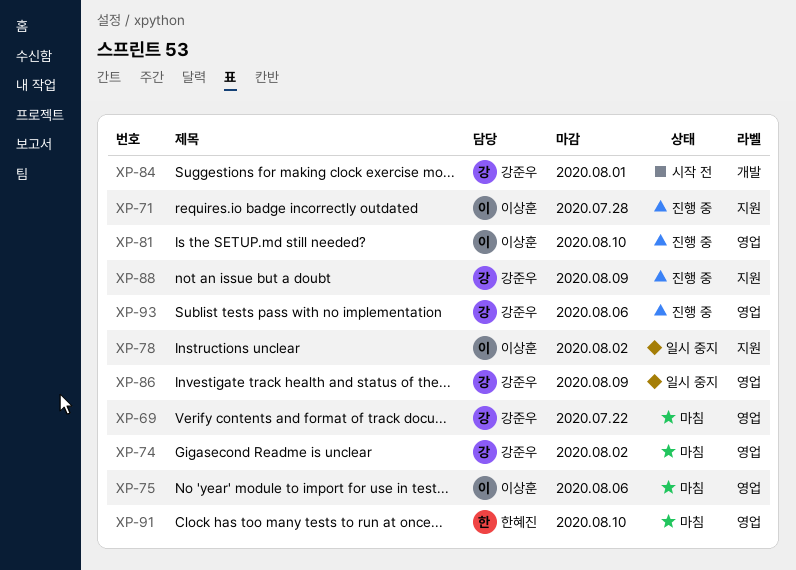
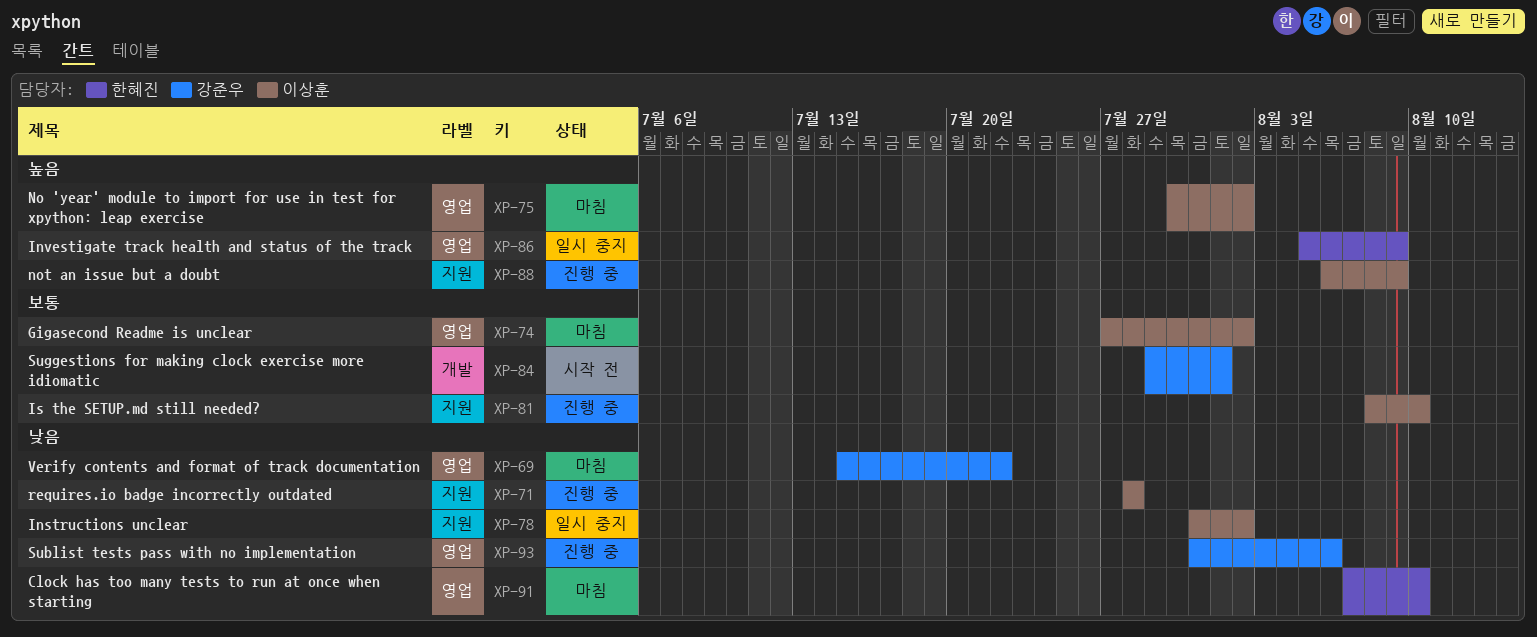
XP-74, owner: 강준우 -> 이상훈
XP-75, due: Aug 6 -> Aug 2
XP-81, label: 영업 -> 지원
XP-86, owner: 강준우 -> 한혜진
XP-88, owner: 강준우 -> 이상훈

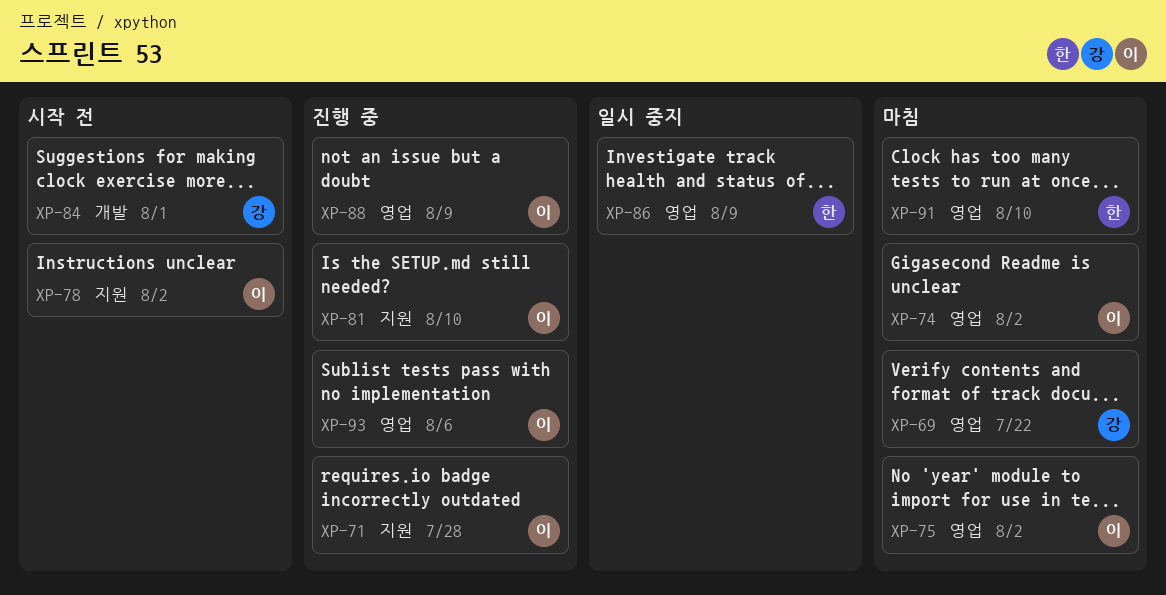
XP-78, status: 일시 중지 -> 시작 전
XP-88, label: 지원 -> 영업
XP-93, owner: 강준우 -> 이상훈

